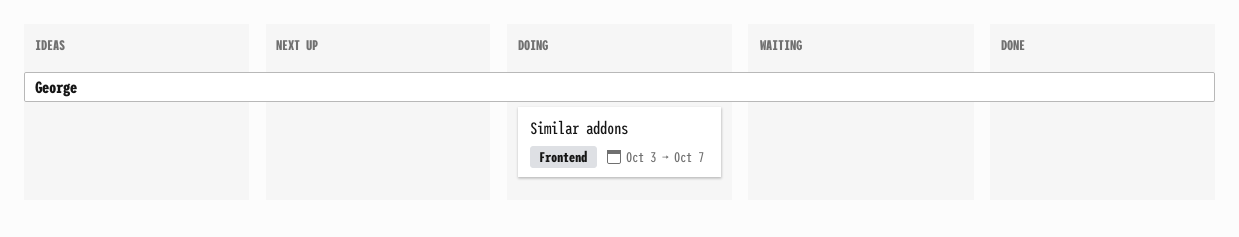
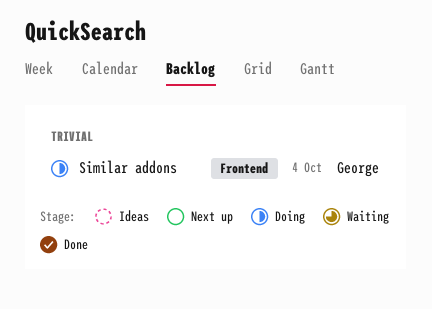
Similar addons, due: Oct 7 -> Oct 4

